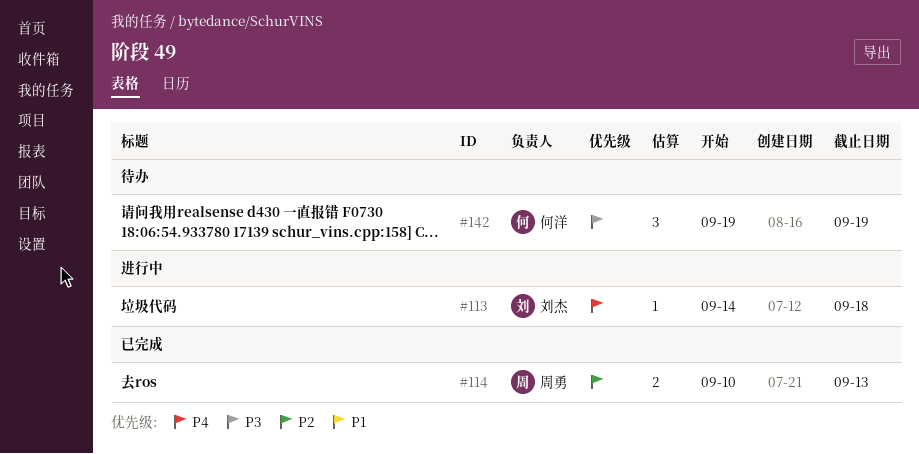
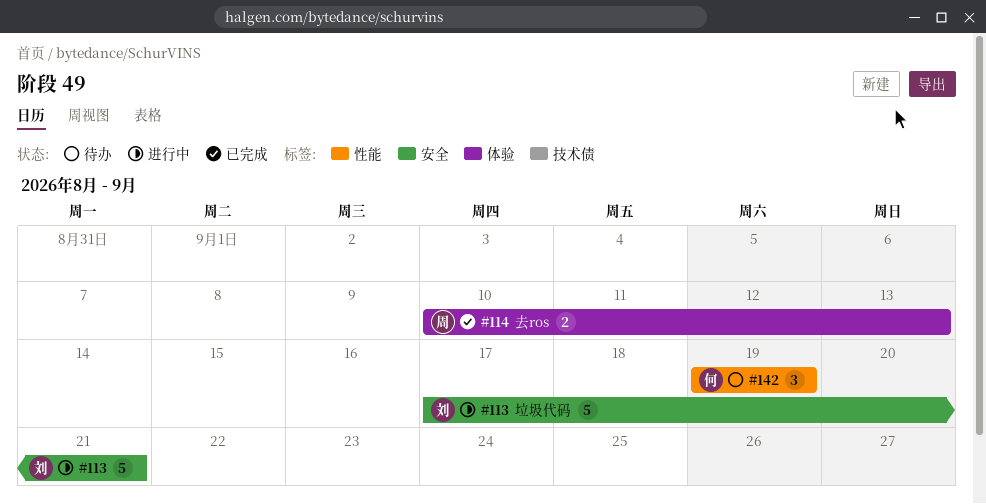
#113, estimate: 1 -> 5
#113, start: Sep 14 -> Sep 17
#113, due: Sep 18 -> Sep 21

